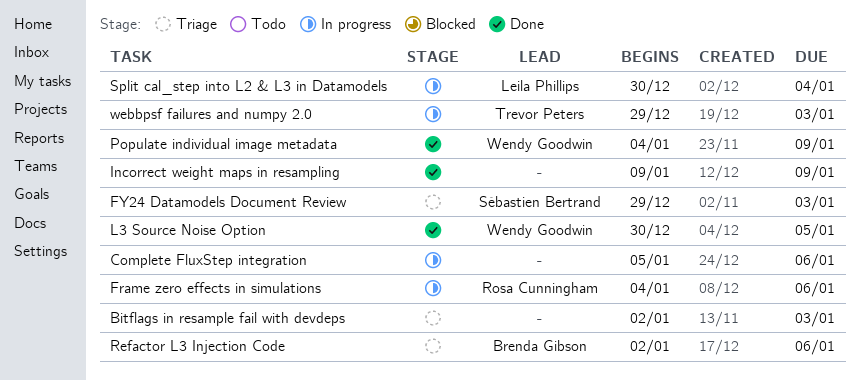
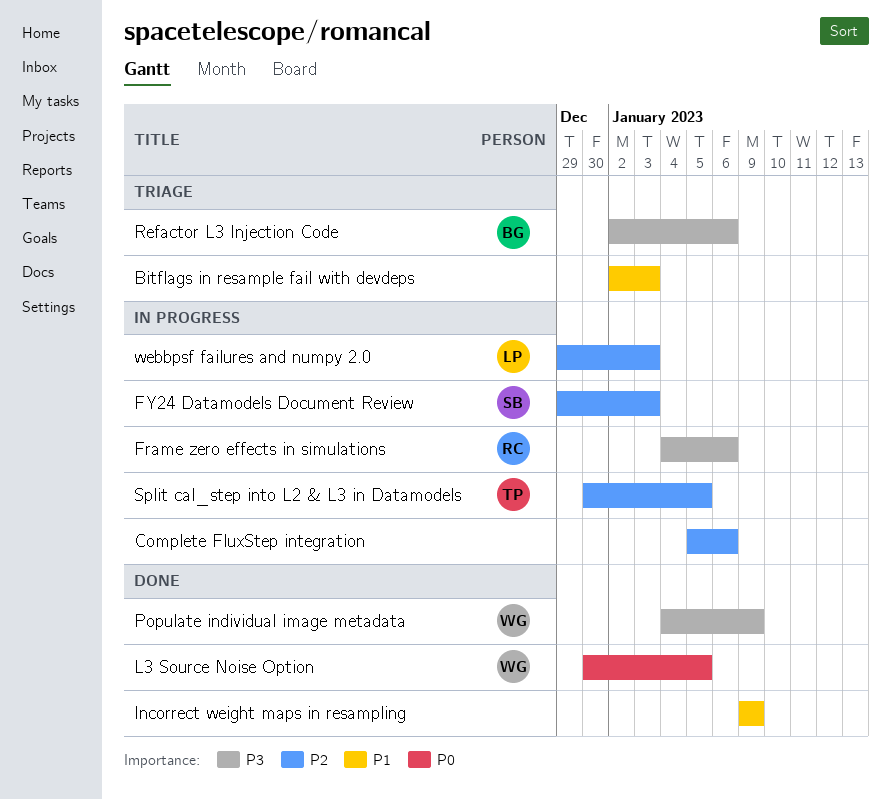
FY24 Datamodels Document Review, status: Triage -> In progress
Split cal_step into L2 & L3 in Datamodels, owner: Leila Phillips -> Trevor Peters
Split cal_step into L2 & L3 in Datamodels, due: Jan 4 -> Jan 5
webbpsf failures and numpy 2.0, owner: Trevor Peters -> Leila Phillips

